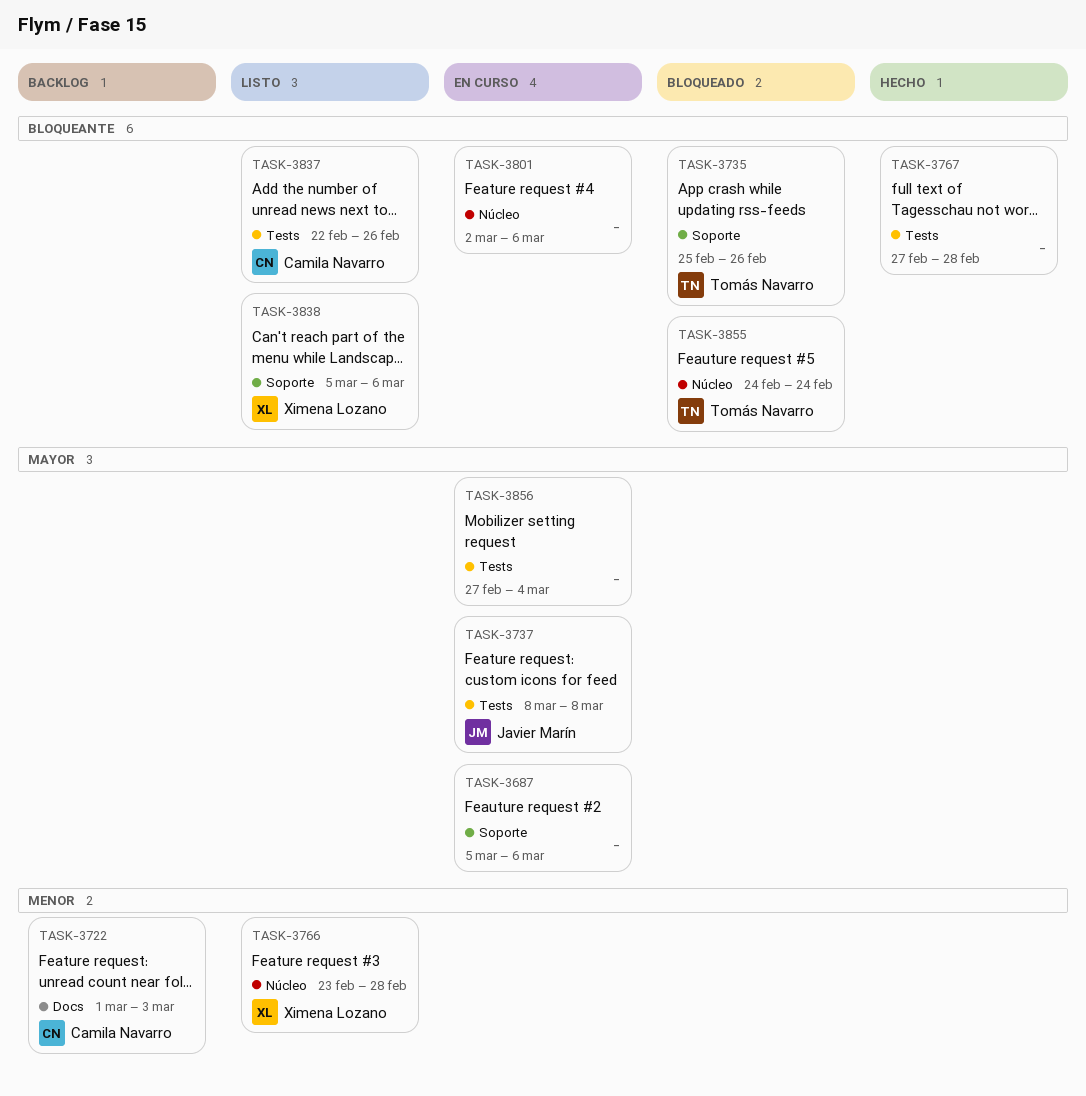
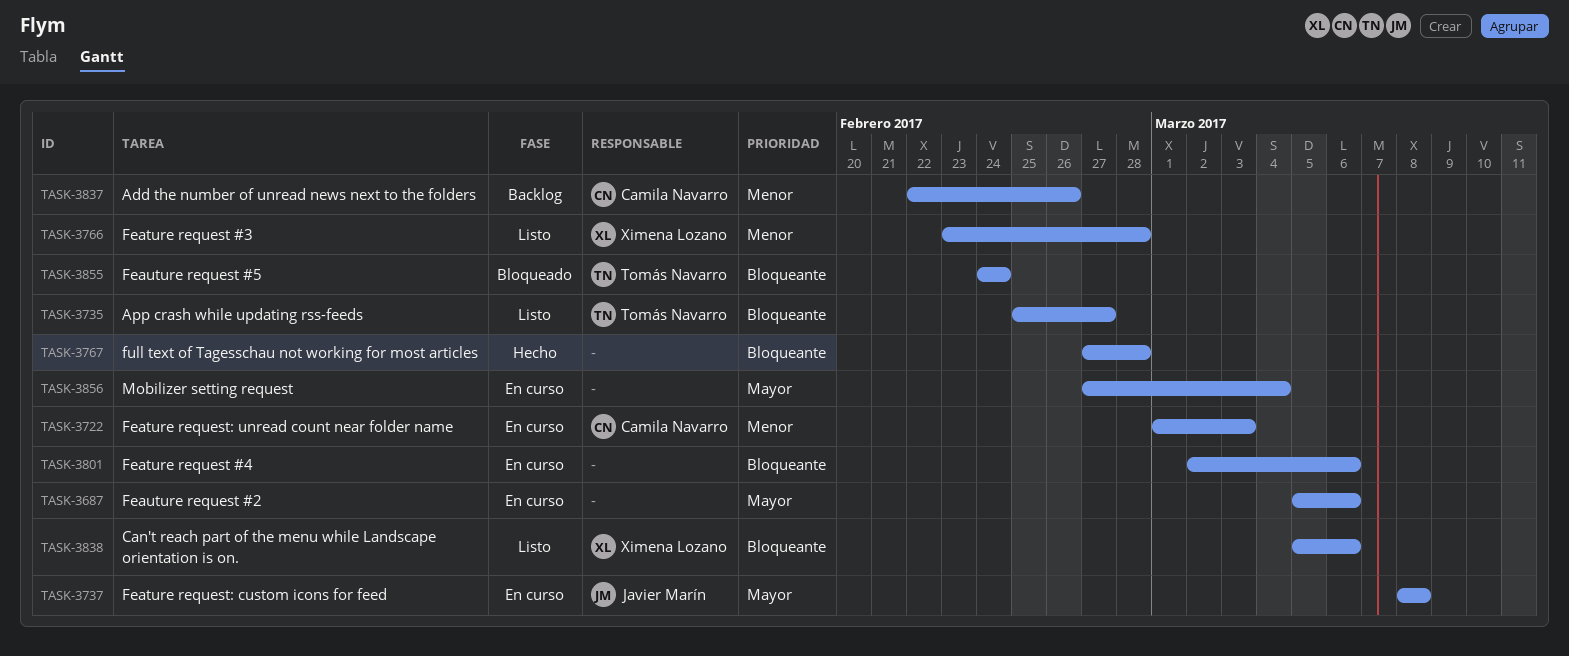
TASK-3722, status: Backlog -> En curso
TASK-3735, status: Bloqueado -> Listo
TASK-3735, due: Feb 26 -> Feb 27
TASK-3837, status: Listo -> Backlog
TASK-3837, priority: Bloqueante -> Menor

